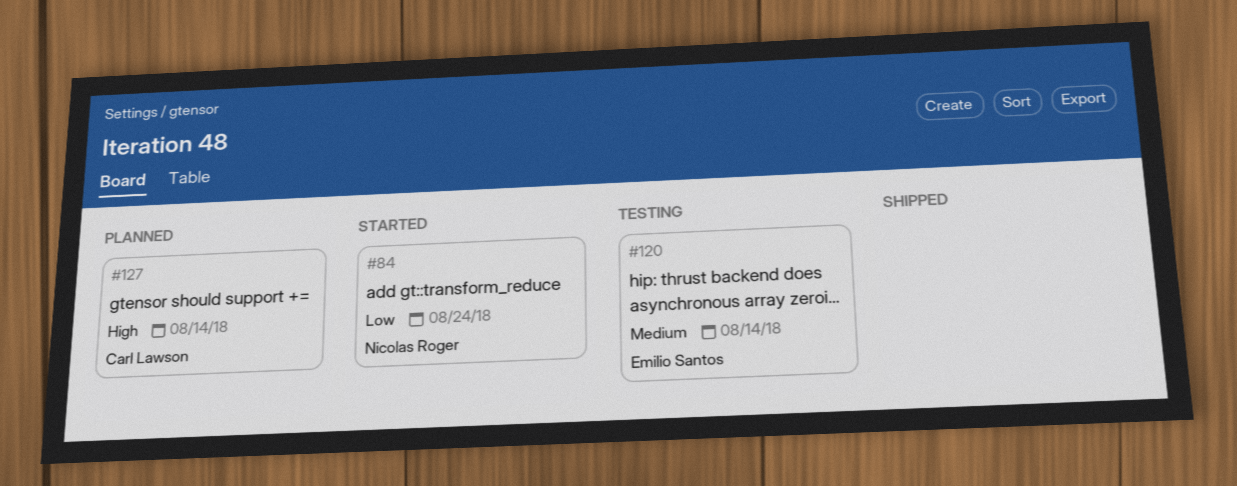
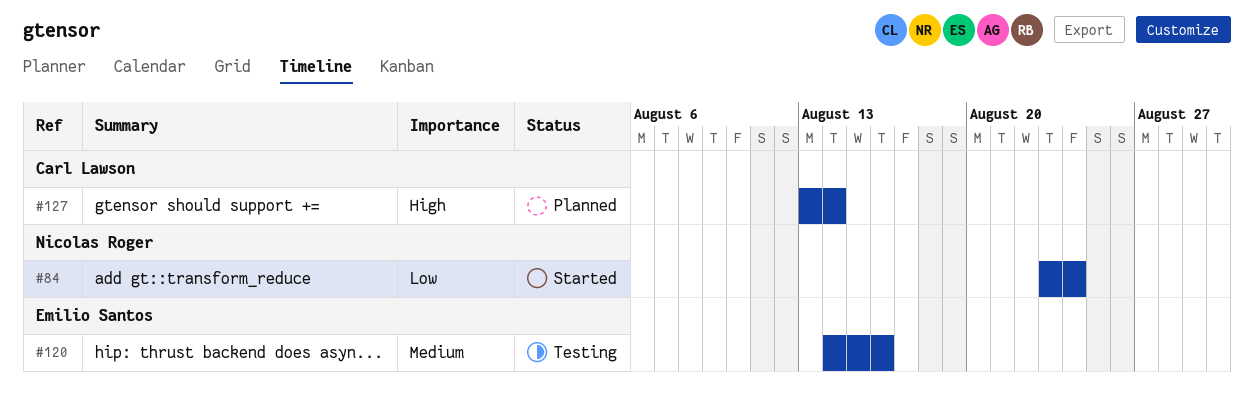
#120, due: Aug 14 -> Aug 16

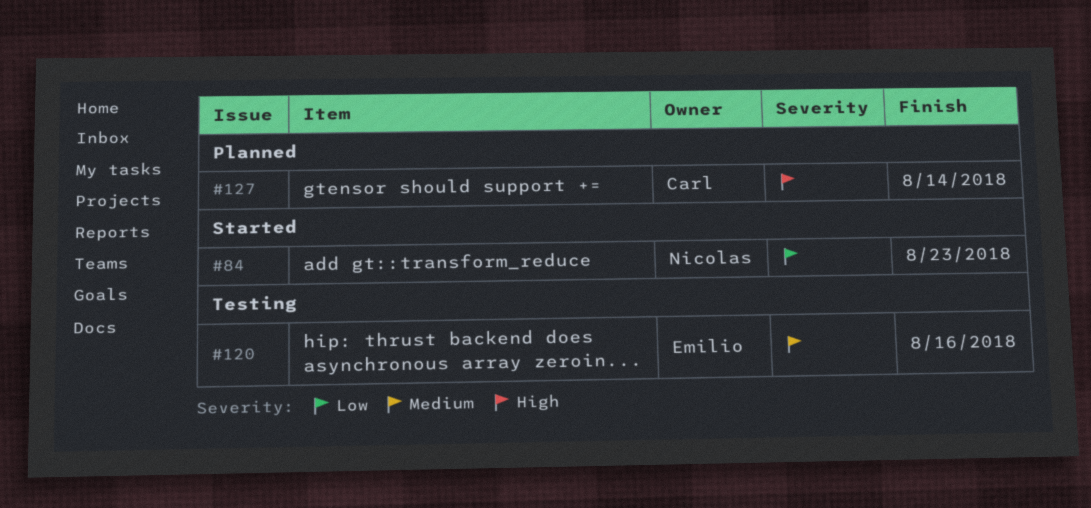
#84, due: Aug 24 -> Aug 23

